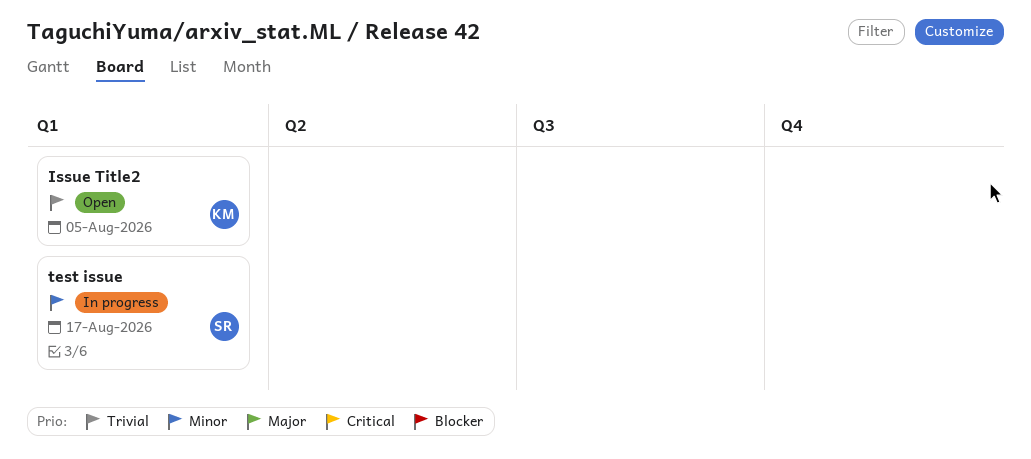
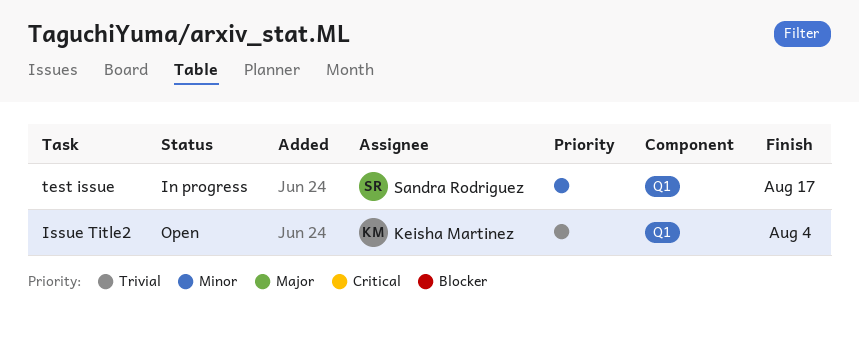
Issue Title2, due: Aug 5 -> Aug 4

